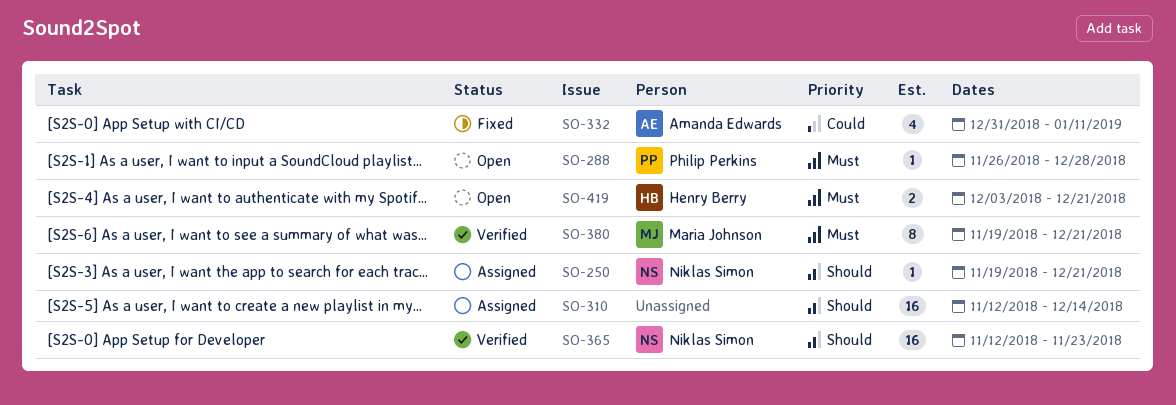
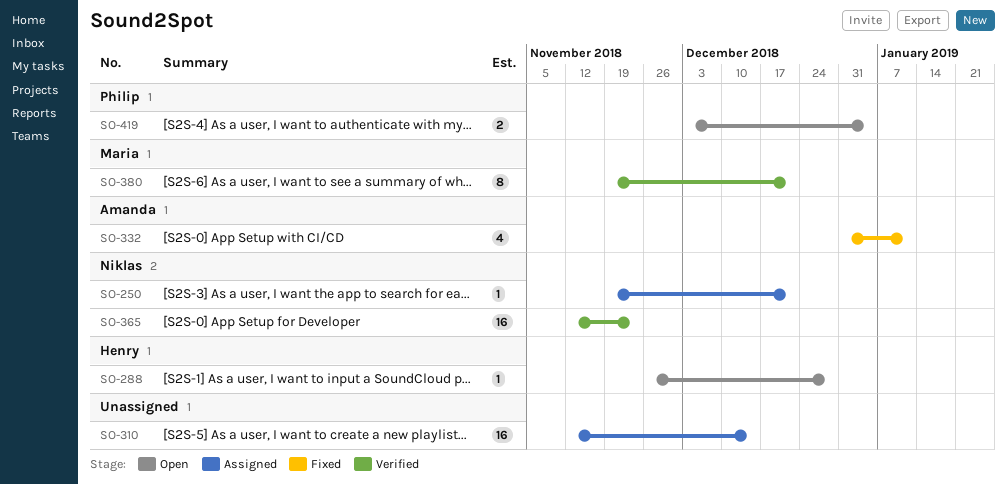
SO-288, owner: Philip Perkins -> Henry Berry
SO-419, owner: Henry Berry -> Philip Perkins
SO-419, due: Dec 21 -> Jan 4

